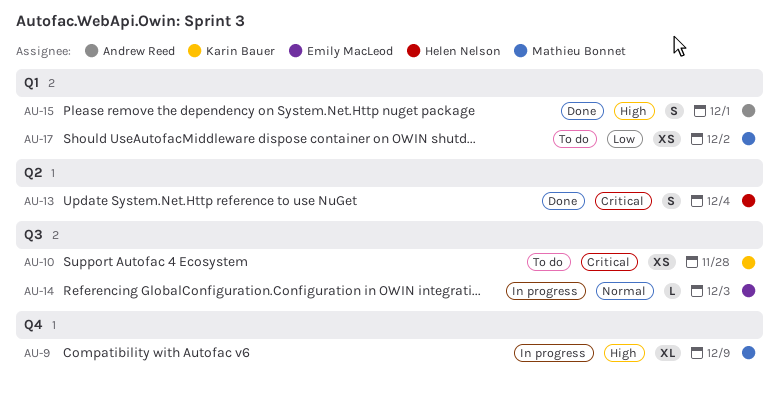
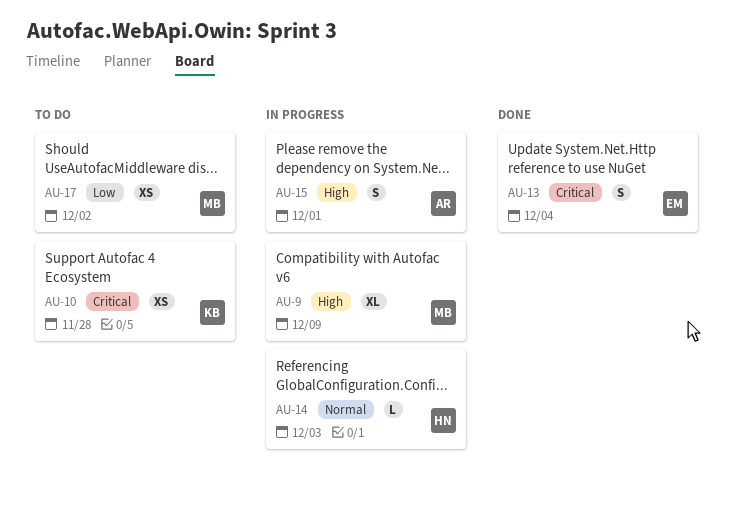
AU-13, owner: Helen Nelson -> Emily MacLeod
AU-14, owner: Emily MacLeod -> Helen Nelson
AU-15, status: Done -> In progress

